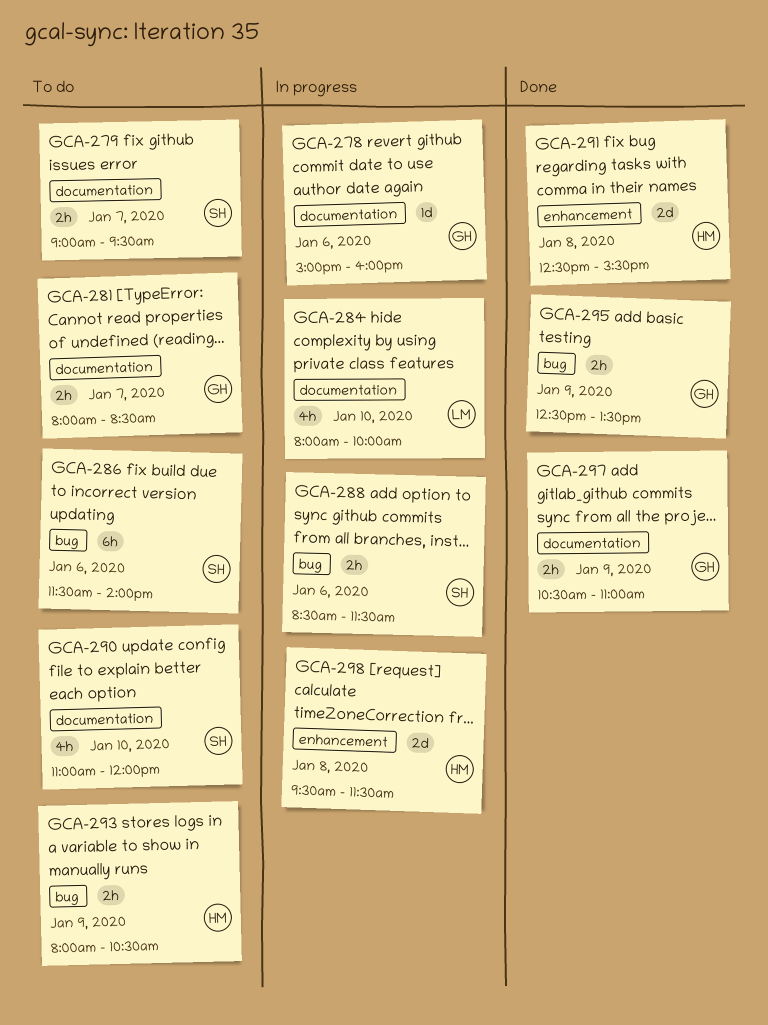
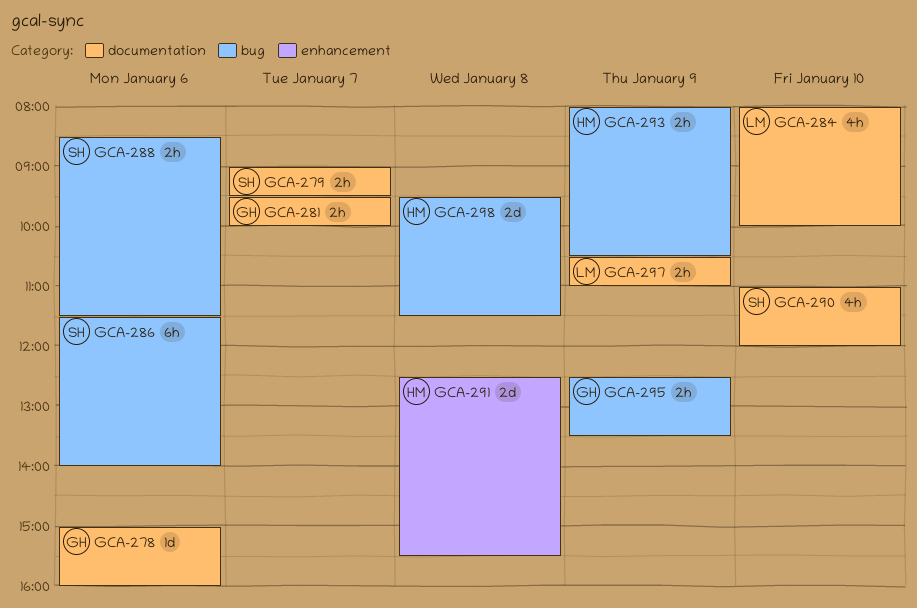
GCA-281, begins: 08:00 -> 09:30
GCA-281, ends: 08:30 -> 10:00
GCA-297, owner: GH -> LM
GCA-298, label: enhancement -> bug

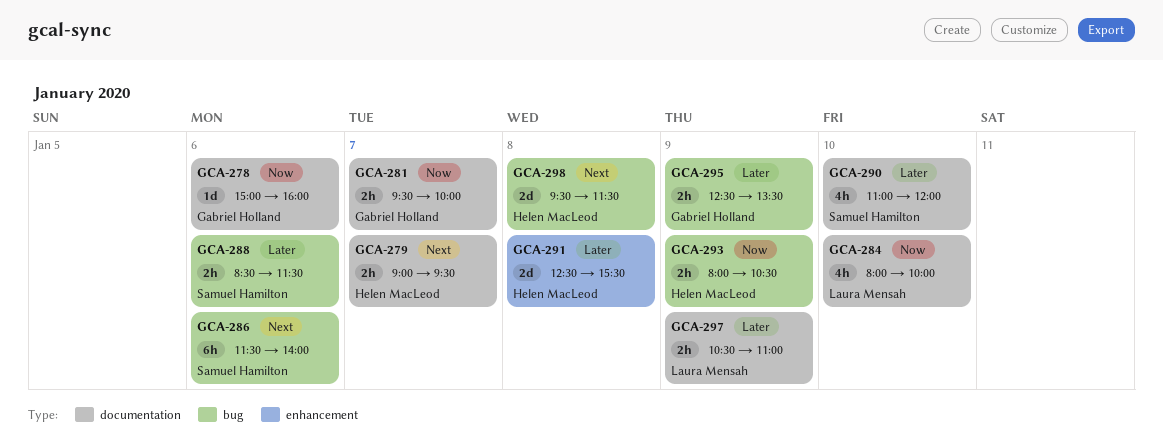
GCA-279, owner: Samuel Hamilton -> Helen MacLeod

